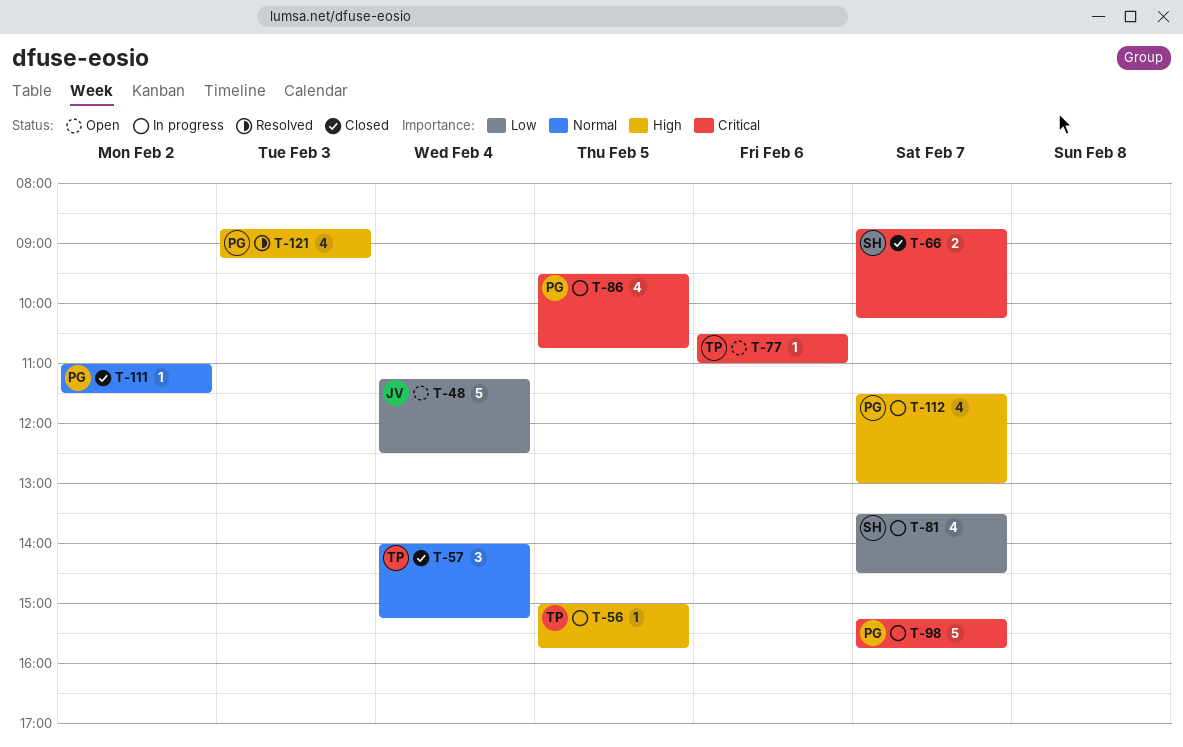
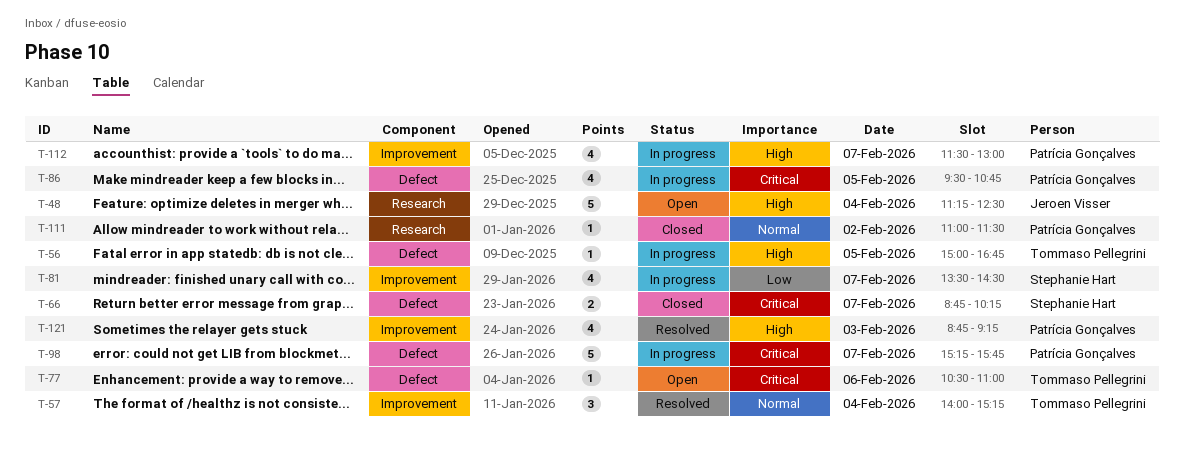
T-48, priority: Low -> High
T-56, ends: 15:45 -> 16:45
T-57, status: Closed -> Resolved

